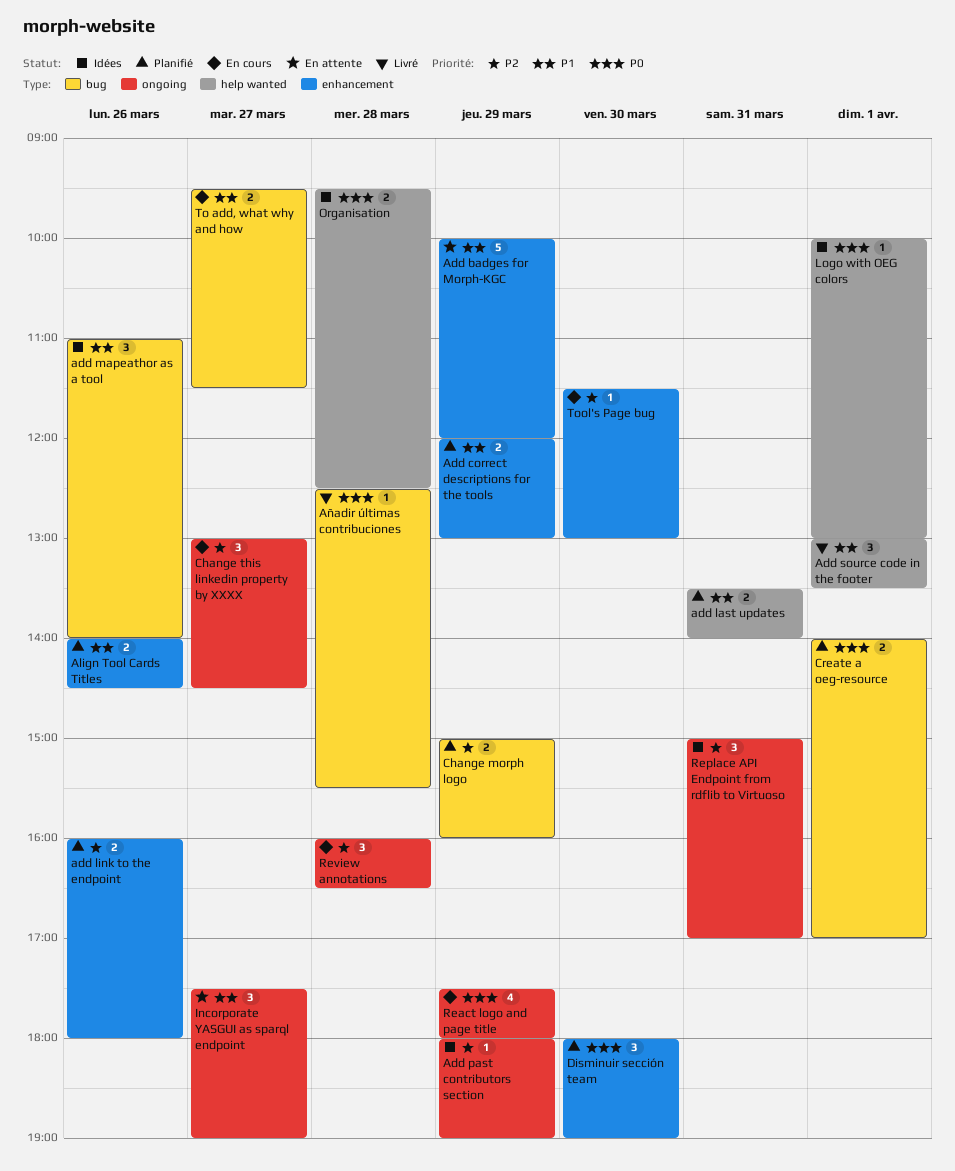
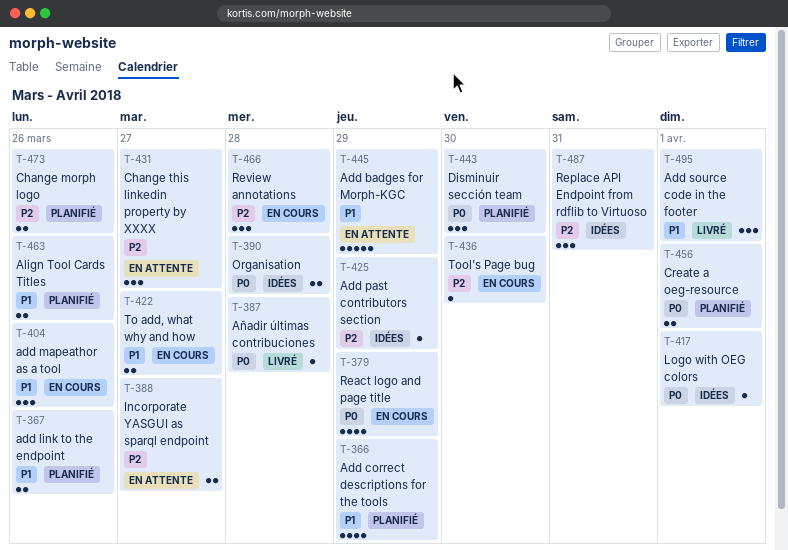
Add correct descriptions for the tools, estimate: 2 -> 4
add last updates: present -> none
add link to the endpoint, priority: P2 -> P1
add mapeathor as a tool, status: Idées -> En cours
Change morph logo, day: Mar 29 -> Mar 26
Change this linkedin property by XXXX, status: En cours -> En attente
Incorporate YASGUI as sparql endpoint, priority: P1 -> P2
Incorporate YASGUI as sparql endpoint, estimate: 3 -> 2

